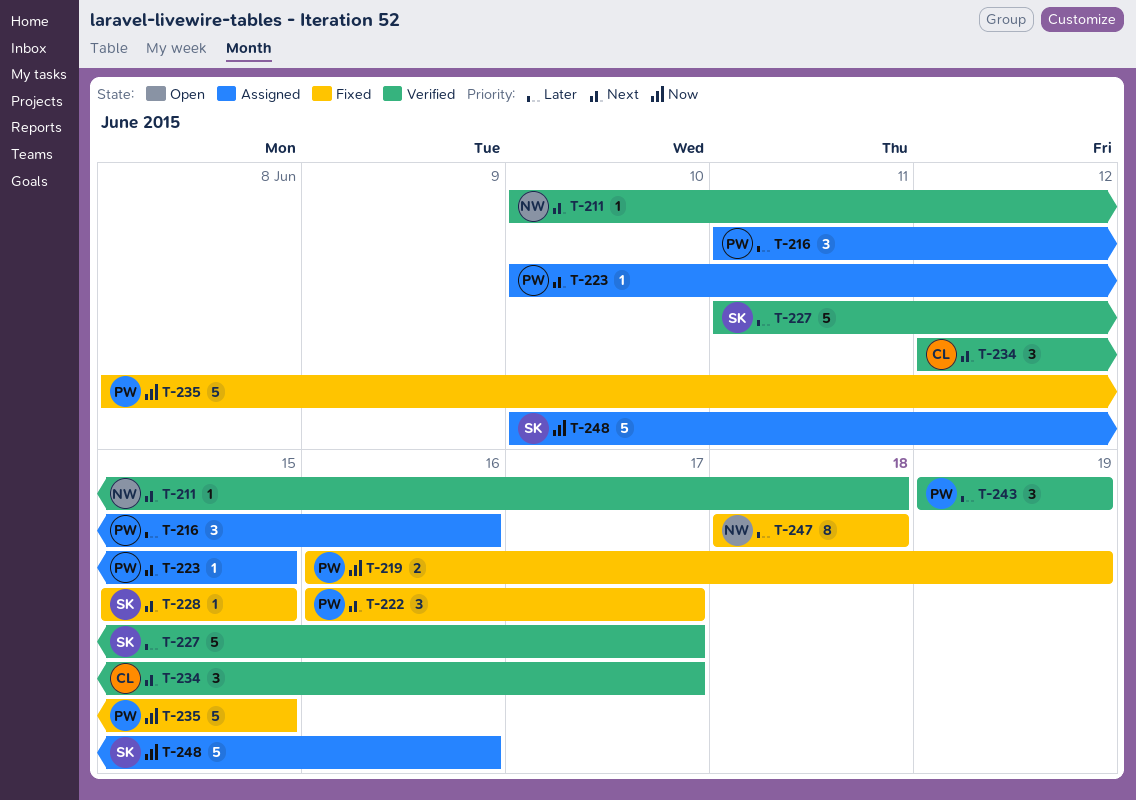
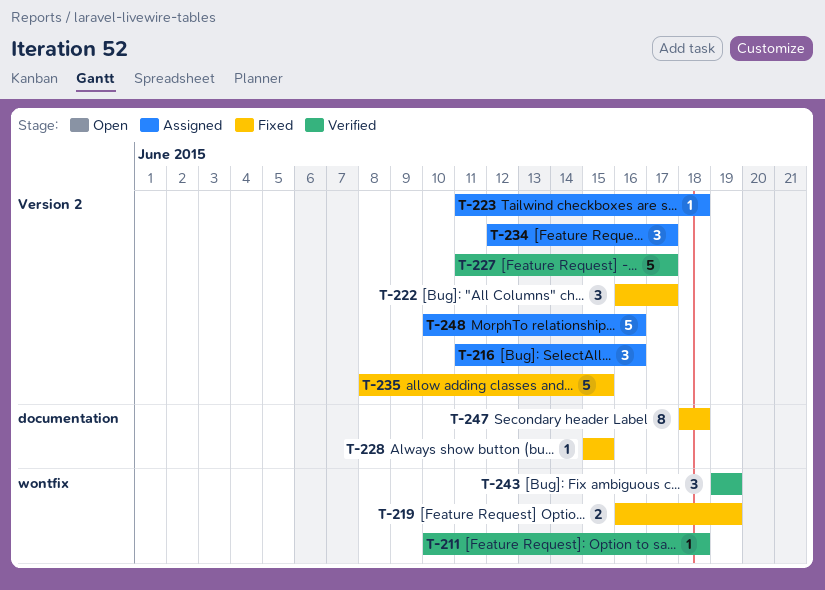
T-223, start: Jun 10 -> Jun 11
T-223, due: Jun 15 -> Jun 18
T-234, status: Verified -> Assigned

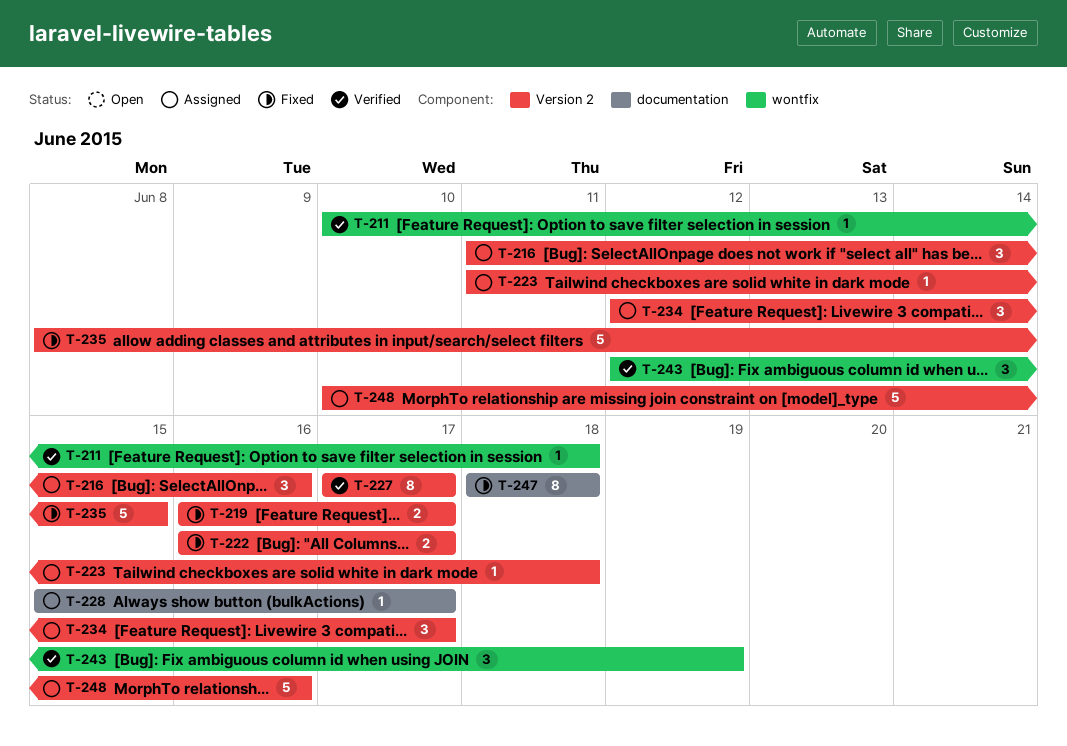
T-219, label: wontfix -> Version 2
T-219, due: Jun 19 -> Jun 17
T-222, estimate: 3 -> 2
T-227, estimate: 5 -> 8
T-227, start: Jun 11 -> Jun 17
T-228, status: Fixed -> Assigned
T-228, due: Jun 15 -> Jun 17
T-243, start: Jun 19 -> Jun 12

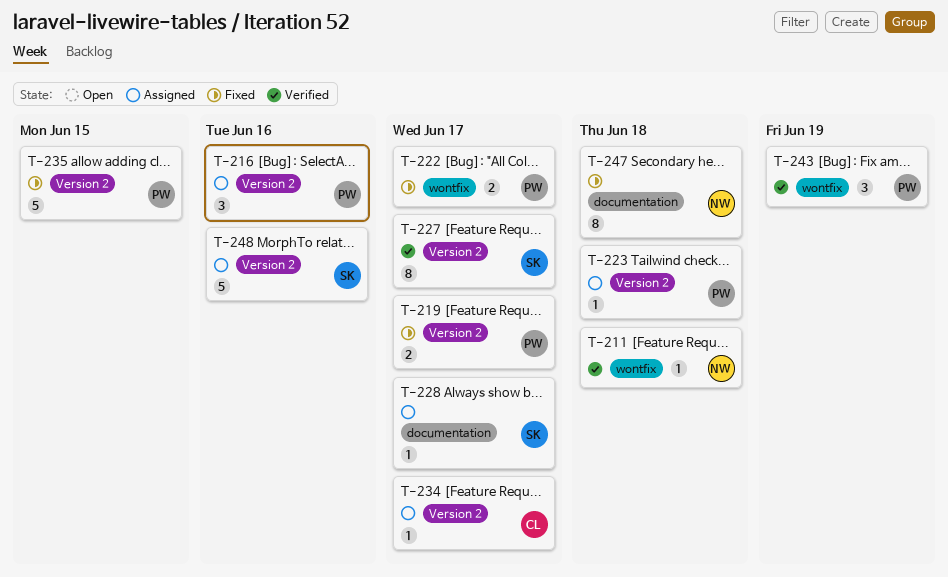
T-222, label: Version 2 -> wontfix
T-234, estimate: 3 -> 1

